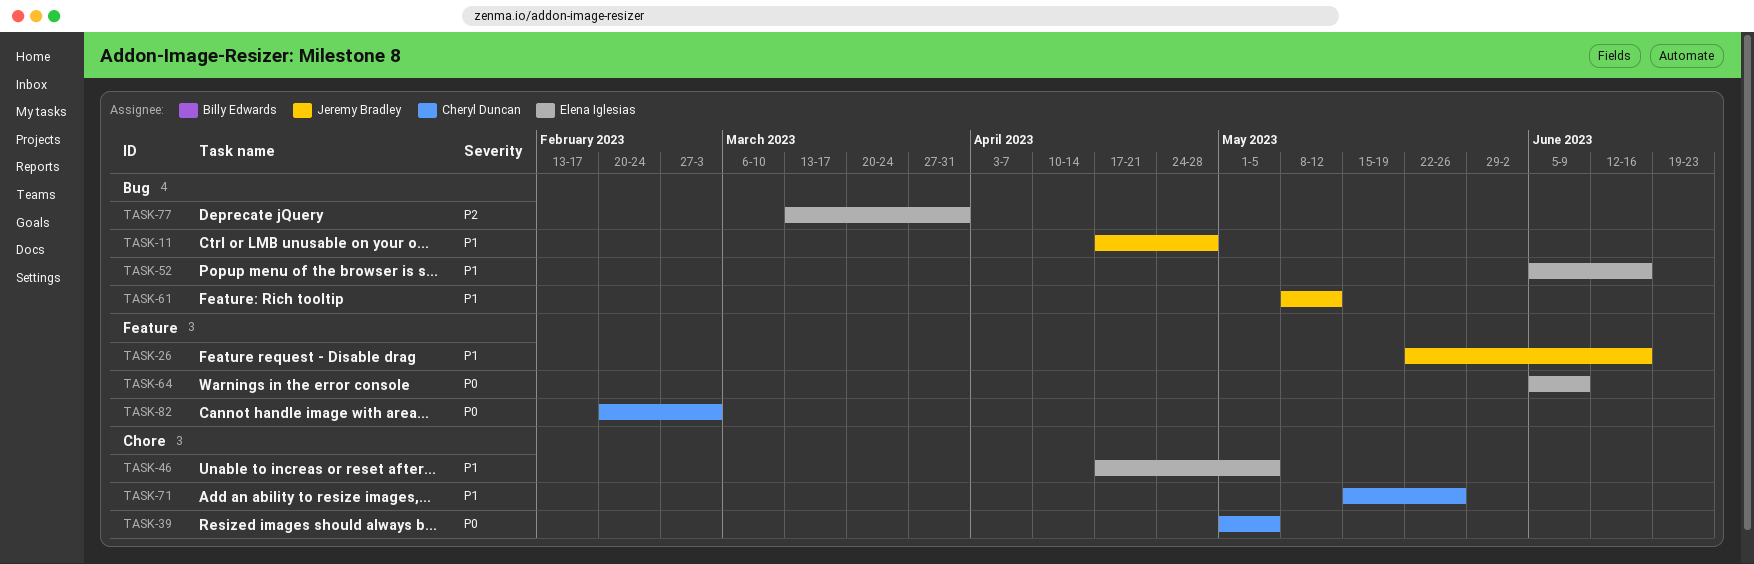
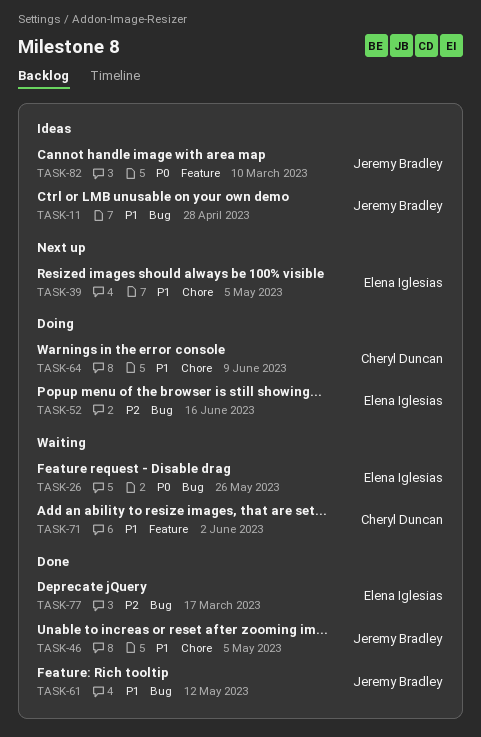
TASK-26, owner: Jeremy Bradley -> Elena Iglesias
TASK-26, priority: P1 -> P0
TASK-26, label: Feature -> Bug
TASK-26, due: Jun 16 -> May 26
TASK-39, owner: Cheryl Duncan -> Elena Iglesias
TASK-39, priority: P0 -> P1
TASK-46, owner: Elena Iglesias -> Jeremy Bradley
TASK-52, priority: P1 -> P2
TASK-64, owner: Elena Iglesias -> Cheryl Duncan
TASK-64, priority: P0 -> P1
TASK-64, label: Feature -> Chore
TASK-71, label: Chore -> Feature
TASK-71, due: May 26 -> Jun 2
TASK-77, due: Mar 31 -> Mar 17
TASK-82, owner: Cheryl Duncan -> Jeremy Bradley
TASK-82, due: Mar 3 -> Mar 10

